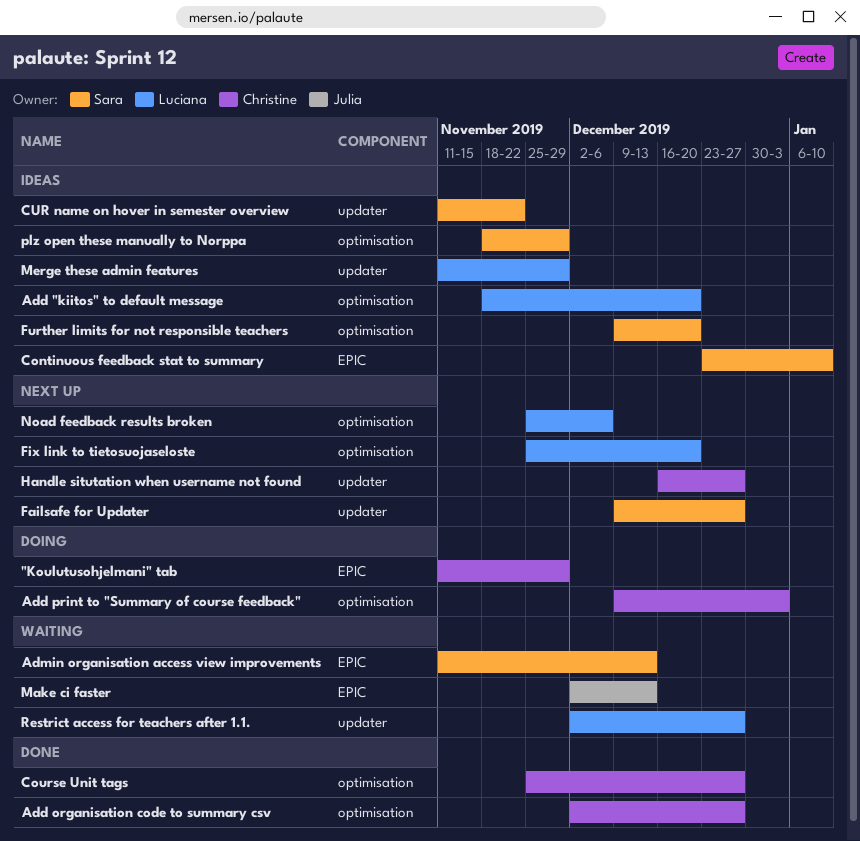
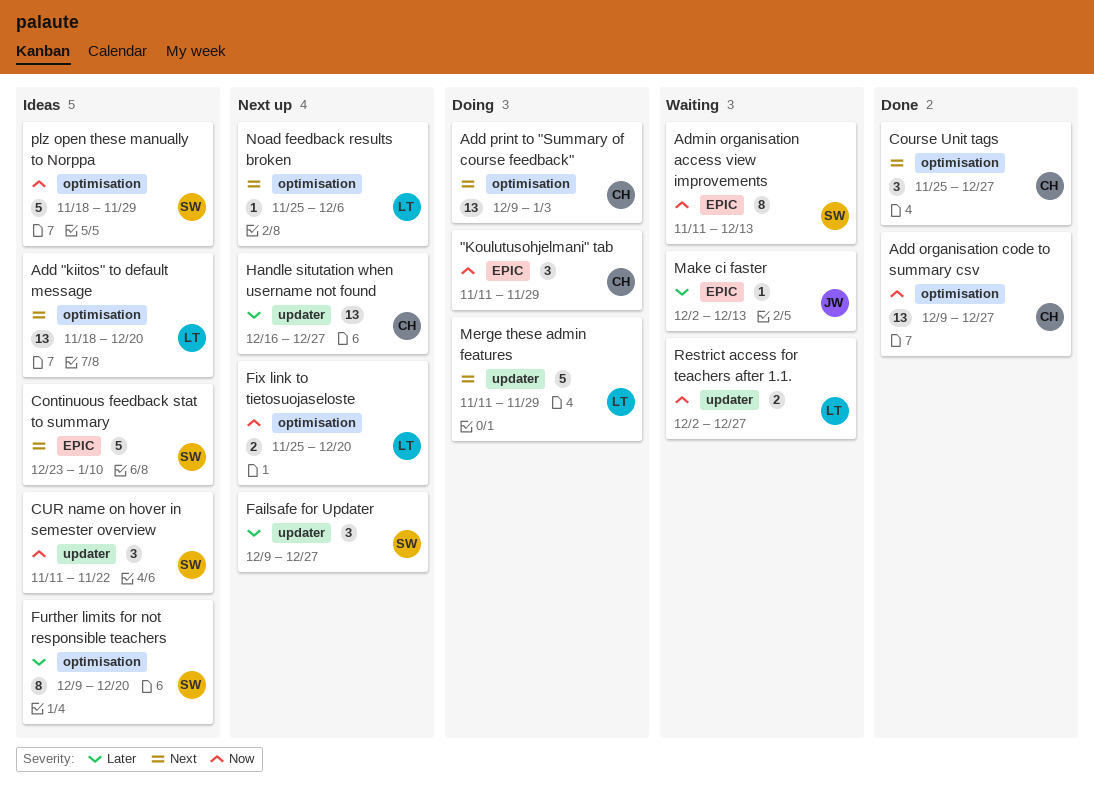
Add organisation code to summary csv, start: Dec 2 -> Dec 9
Merge these admin features, status: Ideas -> Doing

